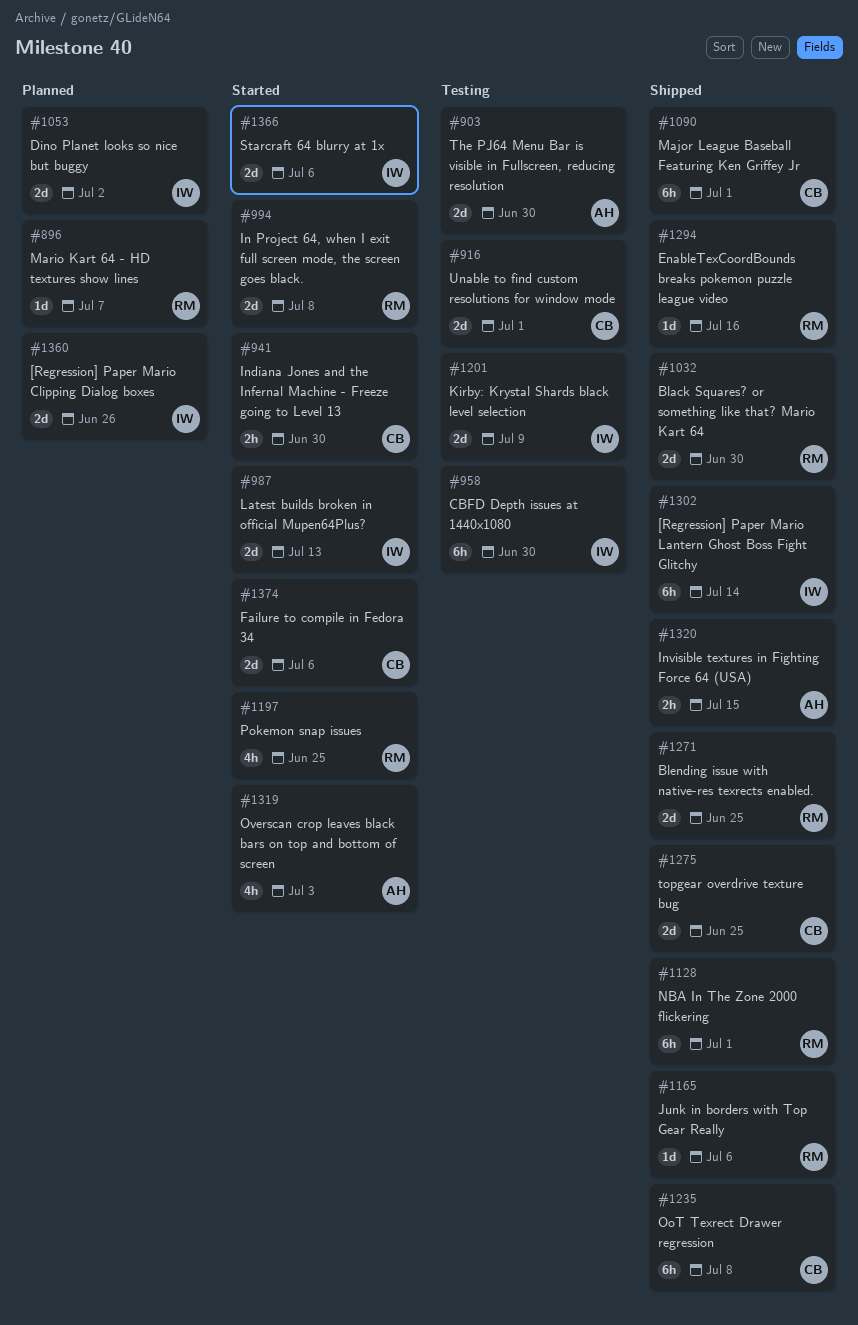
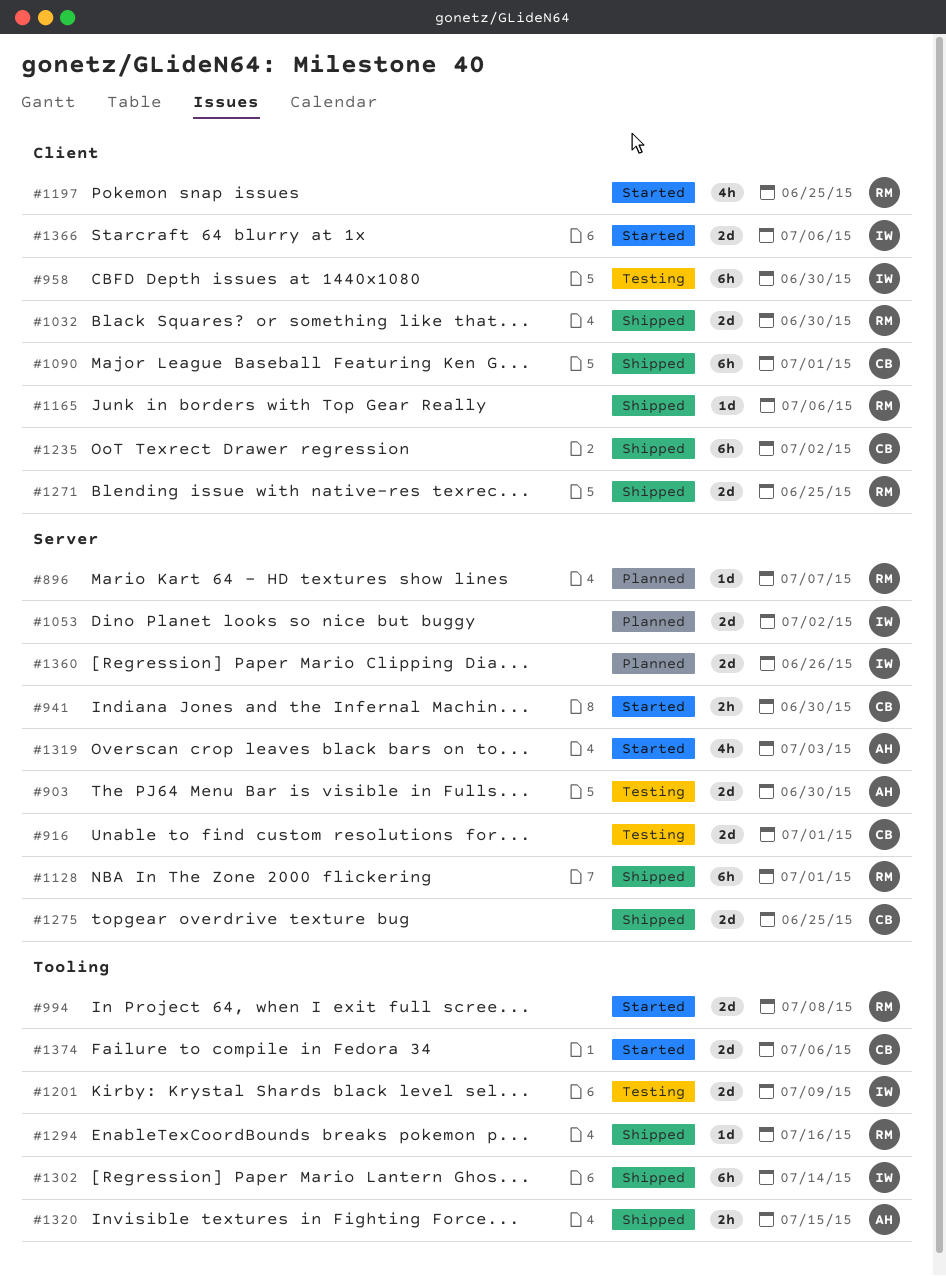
#987: present -> none
#1235, due: Jul 8 -> Jul 2

